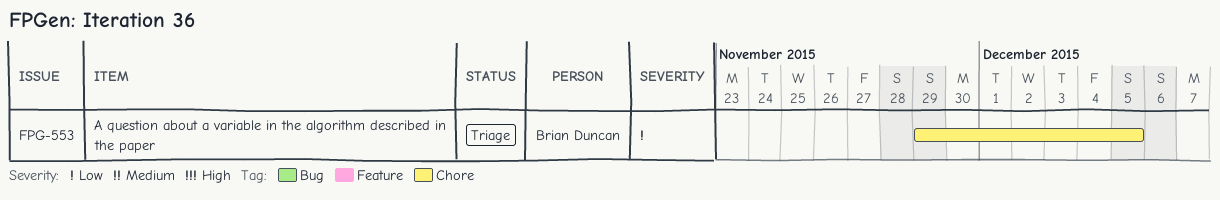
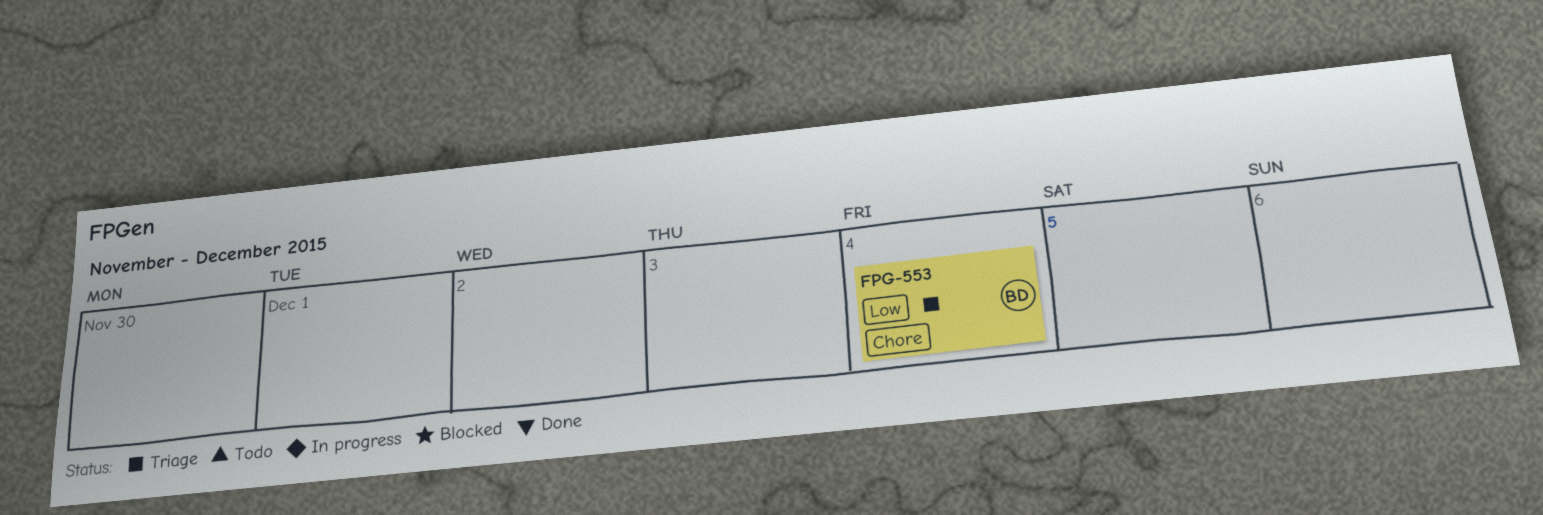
FPG-553, due: Dec 5 -> Dec 4

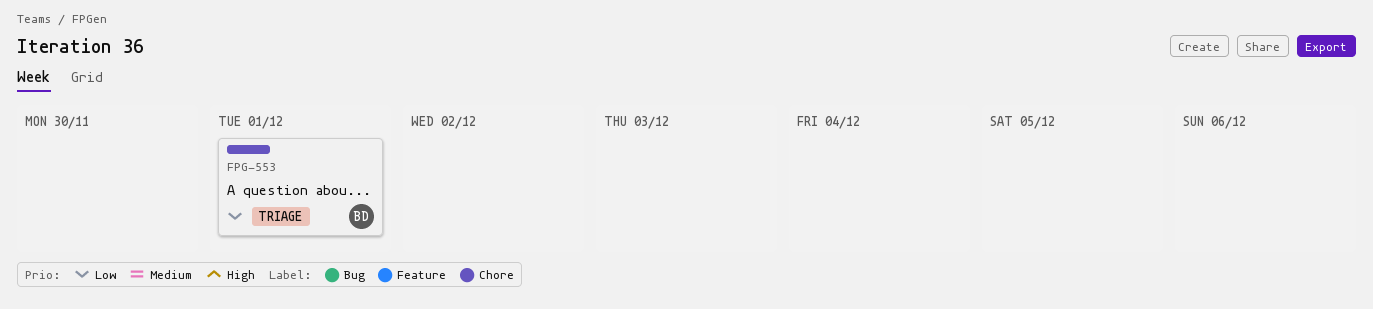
FPG-553, due: Dec 4 -> Dec 1

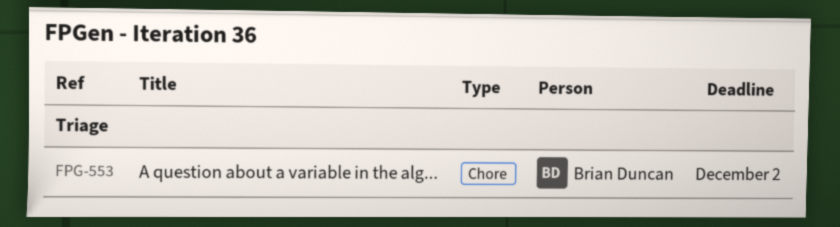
FPG-553, due: Dec 1 -> Dec 2

